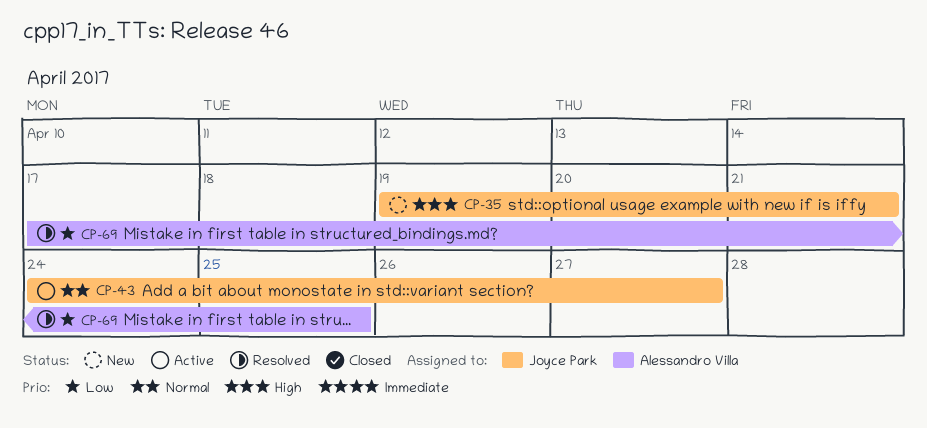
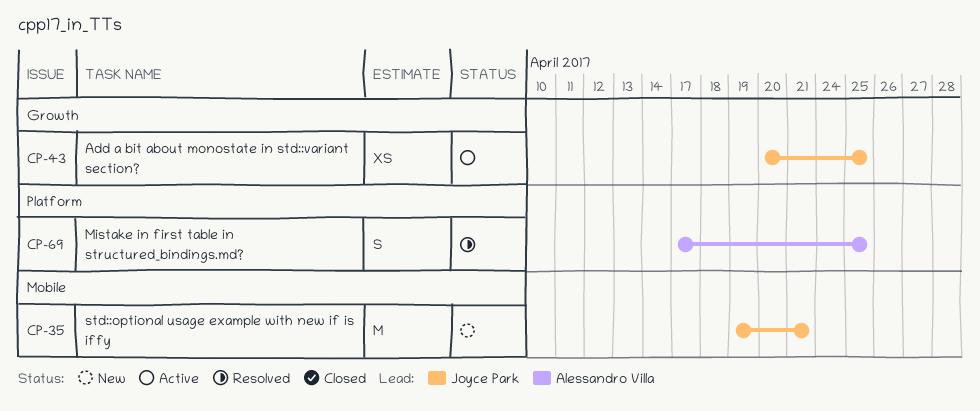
CP-43, start: Apr 24 -> Apr 20
CP-43, due: Apr 27 -> Apr 25

